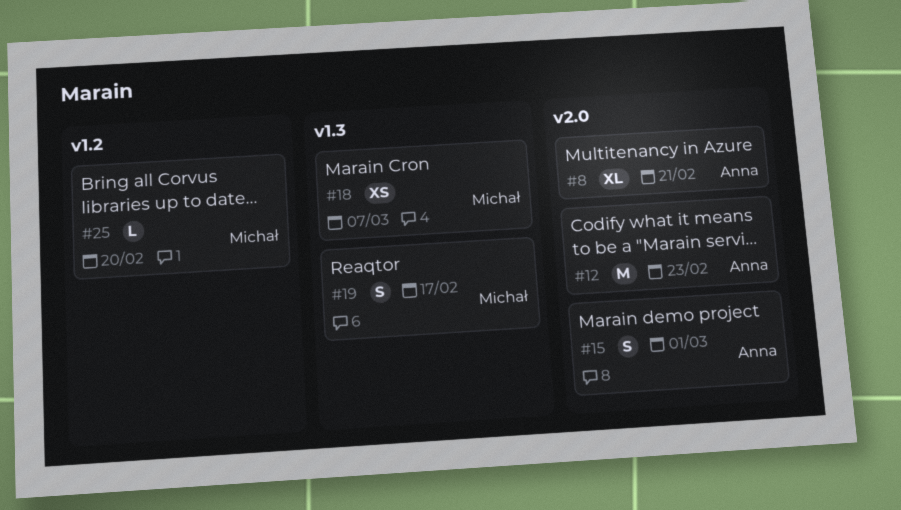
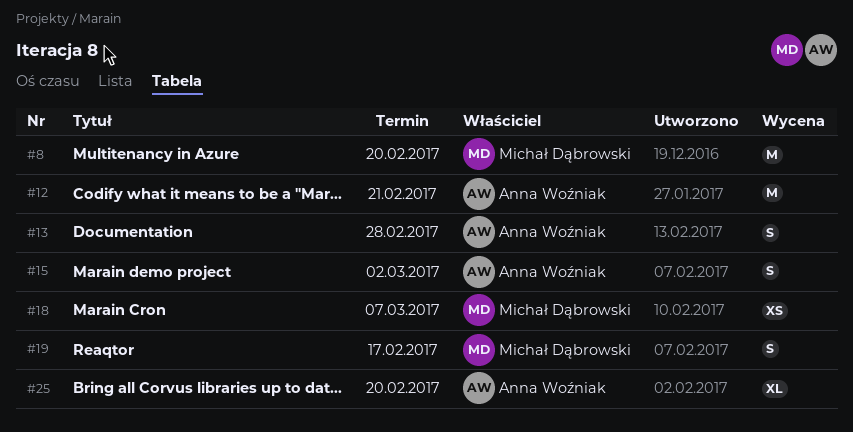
#8, owner: Anna Woźniak -> Michał Dąbrowski
#8, estimate: XL -> M
#8, due: Feb 21 -> Feb 20
#12, due: Feb 23 -> Feb 21
#13: none -> present
#15, due: Mar 1 -> Mar 2
#25, owner: Michał Dąbrowski -> Anna Woźniak
#25, estimate: L -> XL

